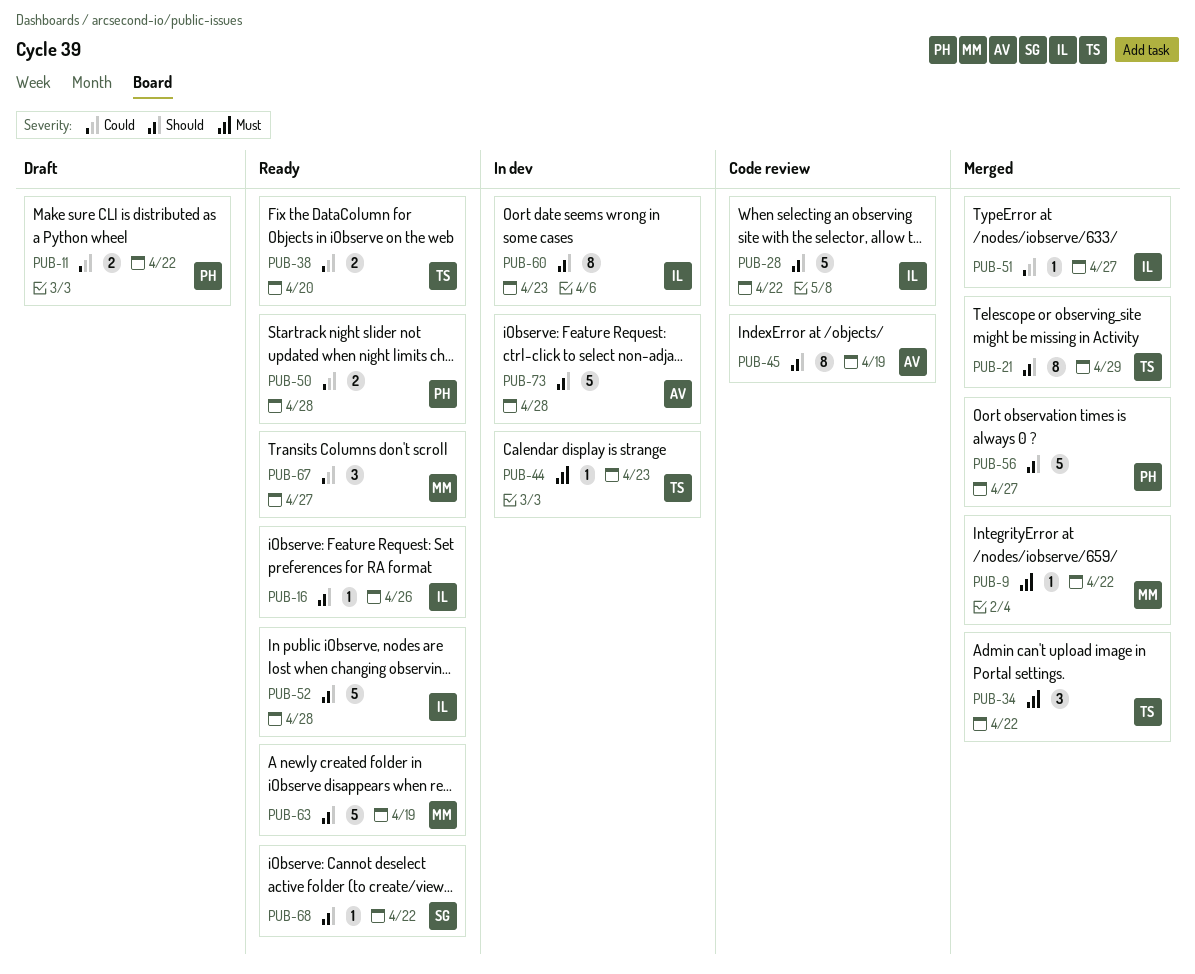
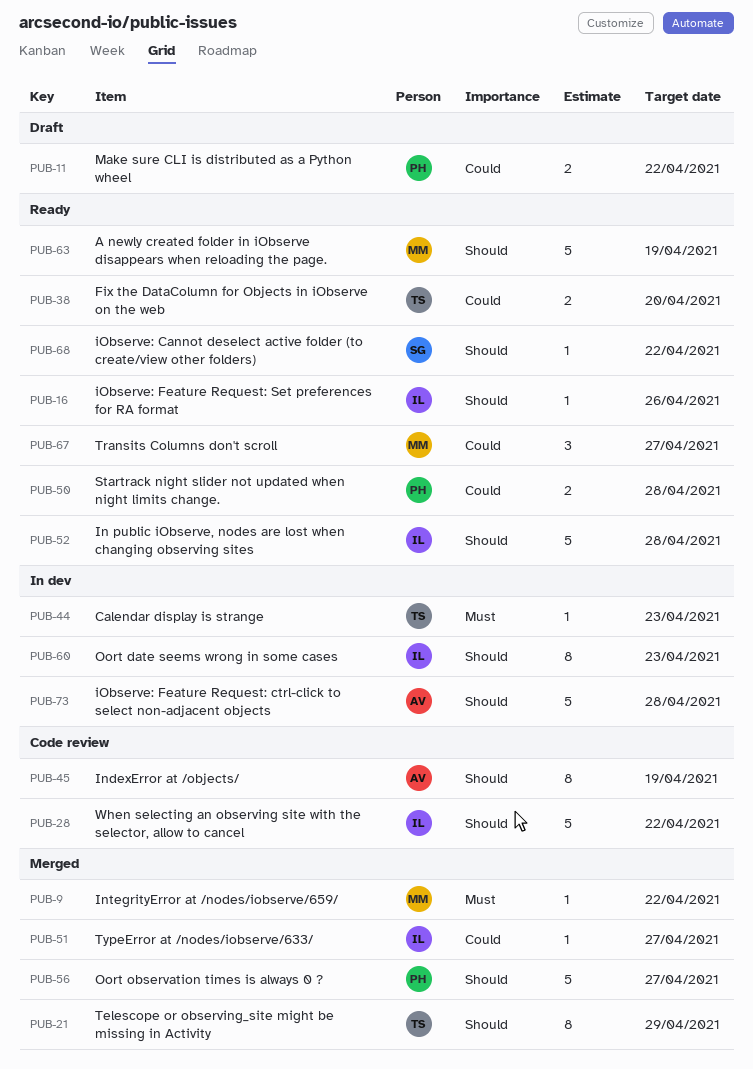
PUB-34: present -> none

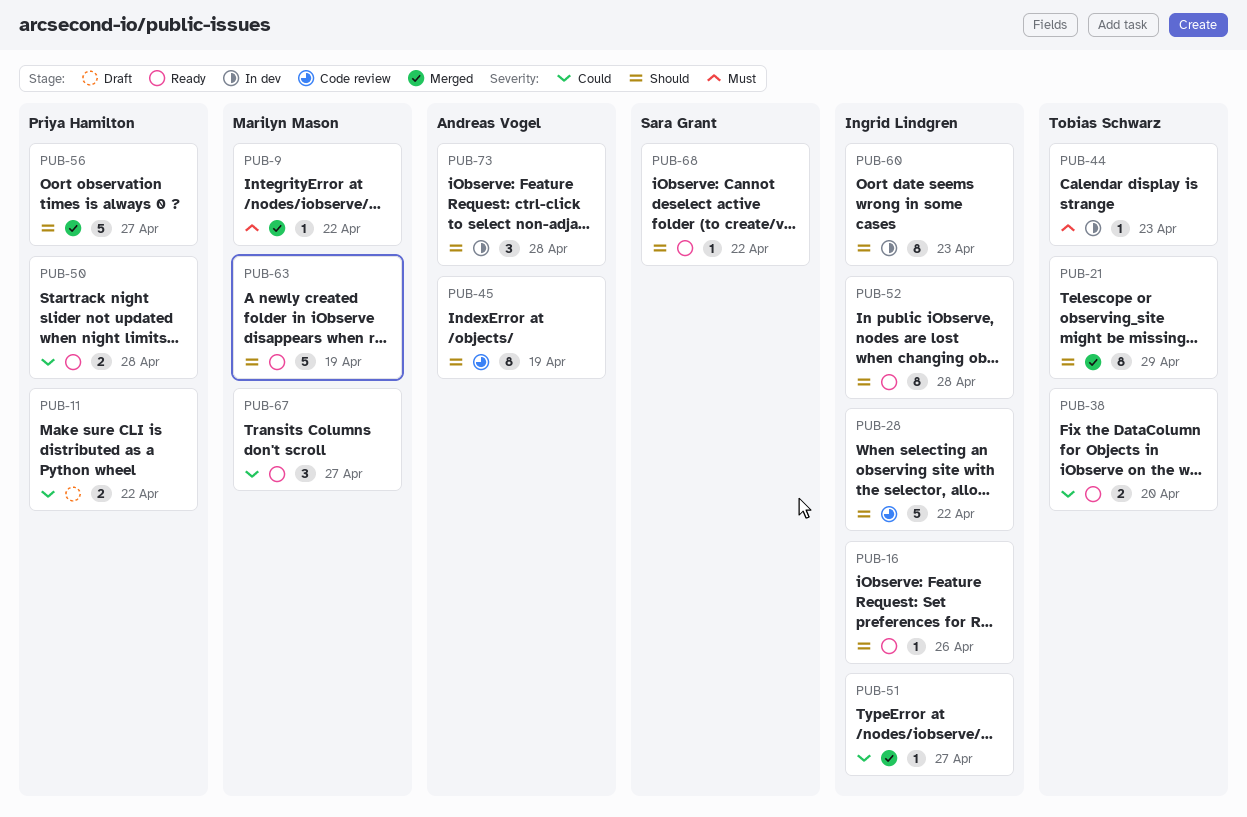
PUB-52, estimate: 5 -> 8
PUB-73, estimate: 5 -> 3

